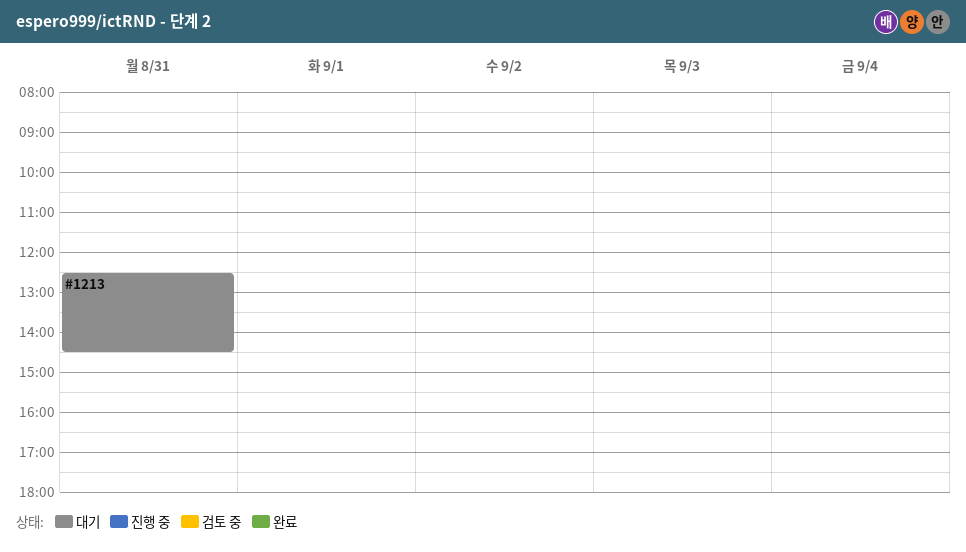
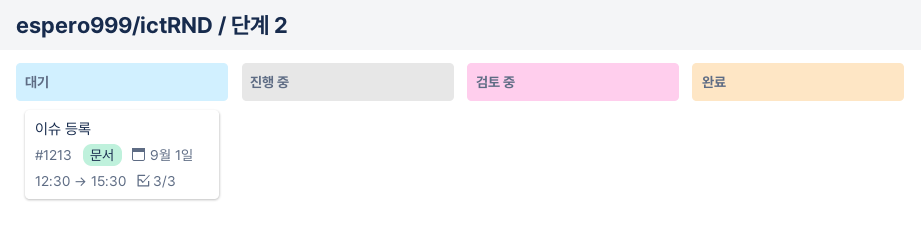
#1213, day: Aug 31 -> Sep 1
#1213, ends: 14:30 -> 15:30

